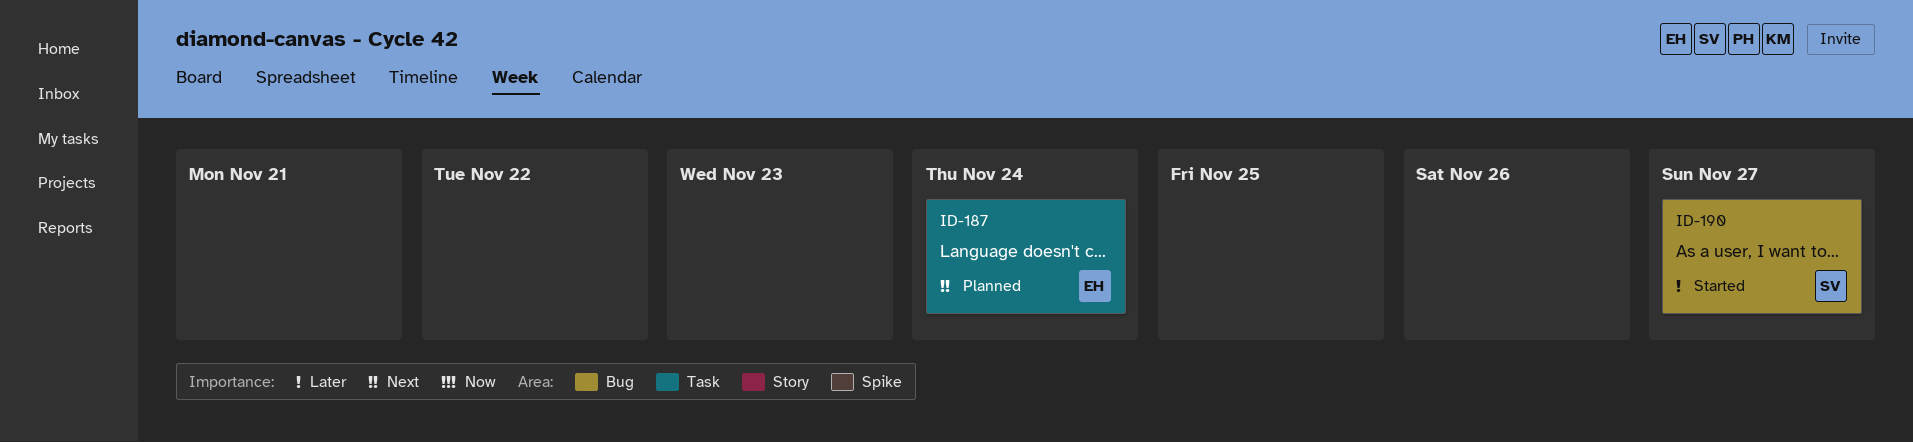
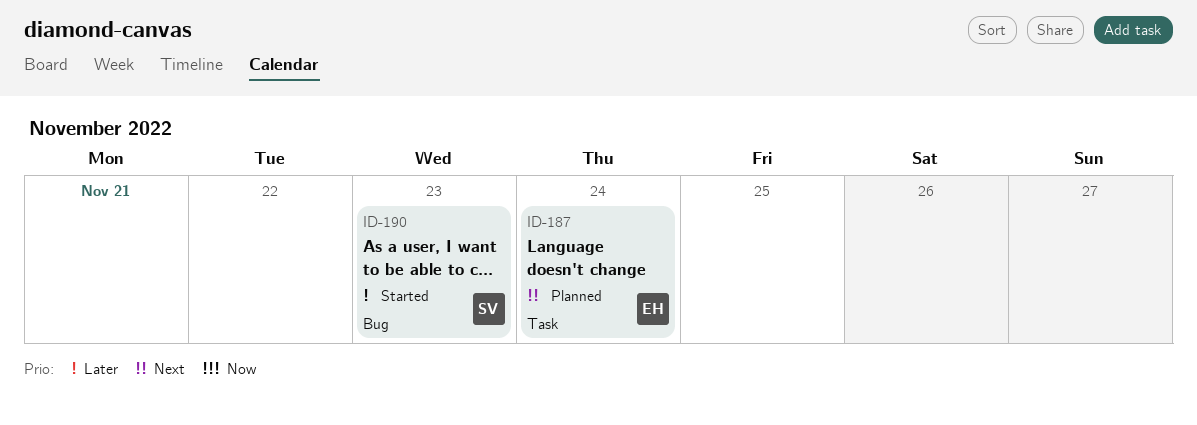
ID-190, due: Nov 27 -> Nov 23

